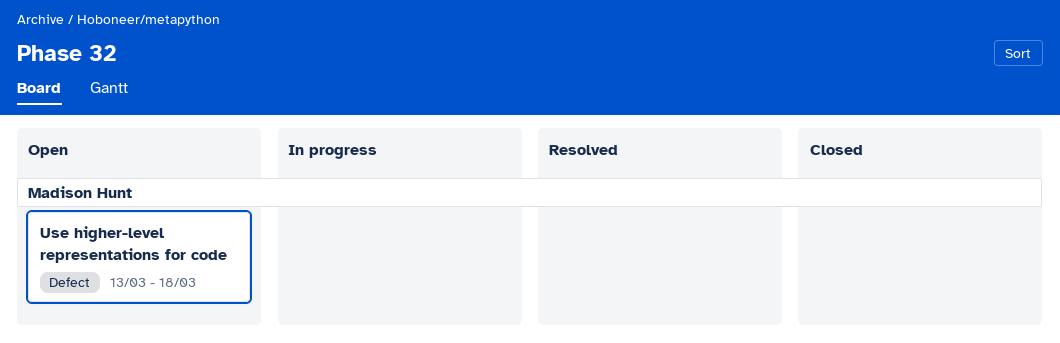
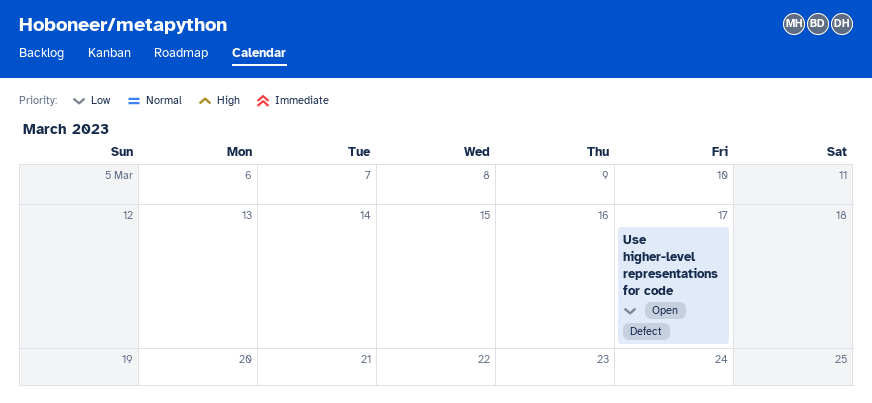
Use higher-level representations for code, due: Mar 18 -> Mar 17

